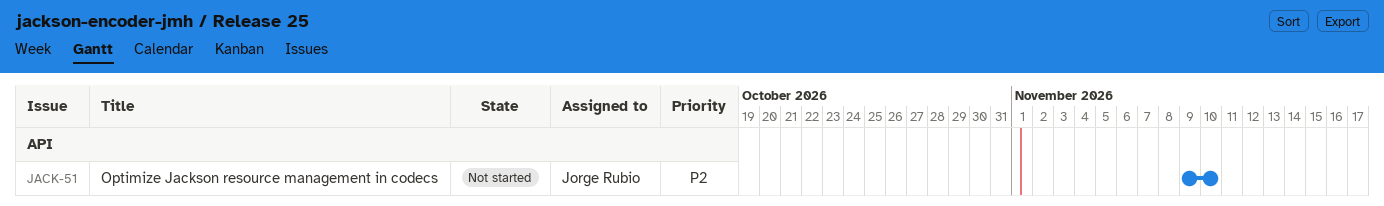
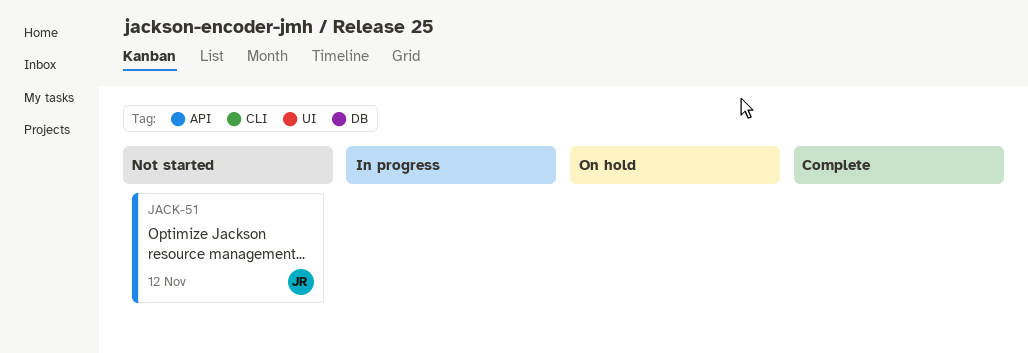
JACK-51, due: Nov 10 -> Nov 12

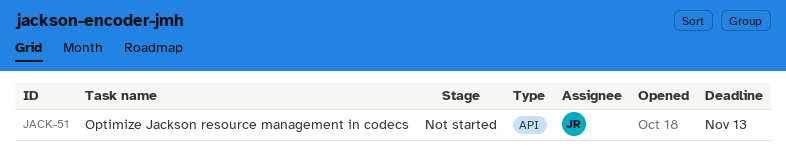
JACK-51, due: Nov 12 -> Nov 13

